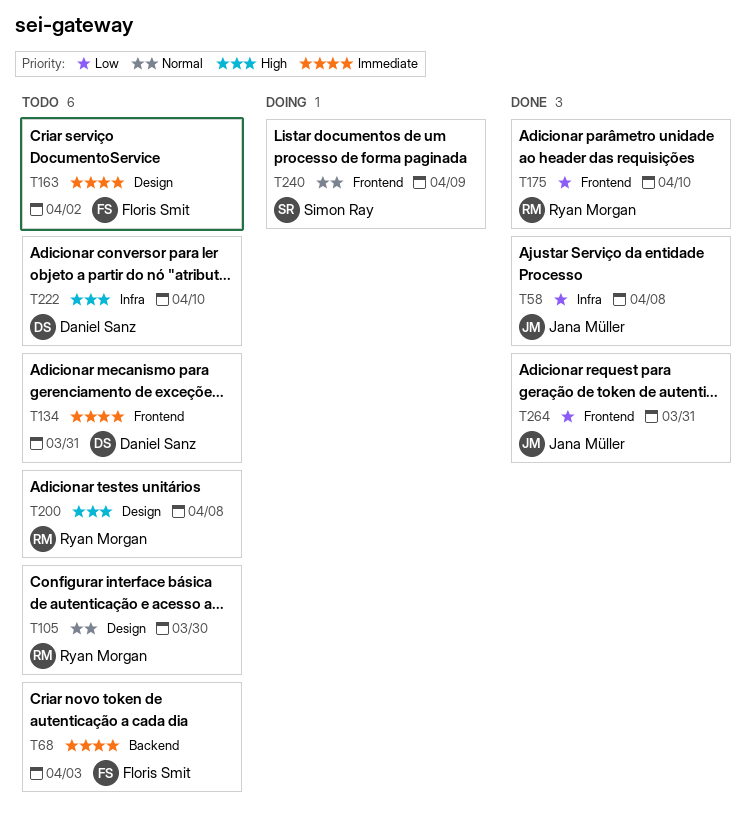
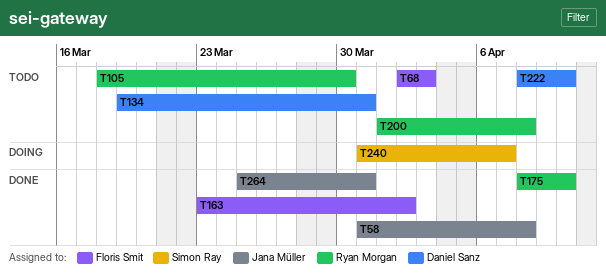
T163, status: Todo -> Done
T240, due: Apr 9 -> Apr 7

